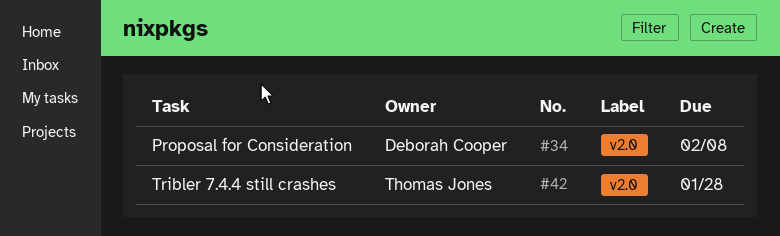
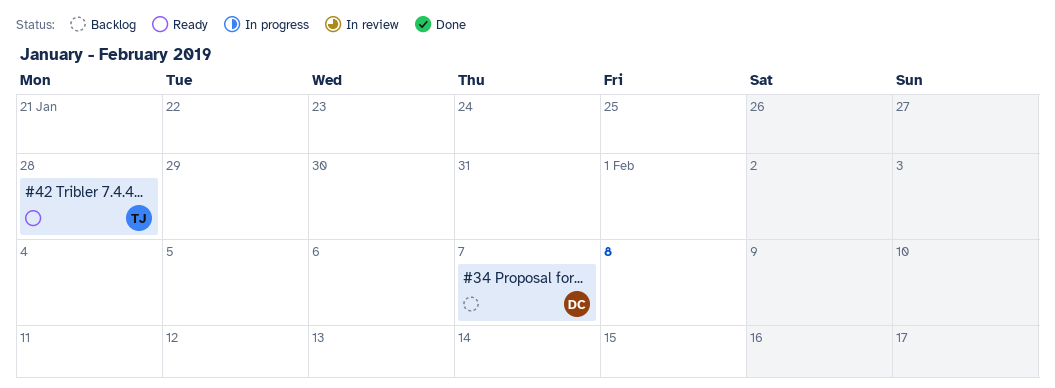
#34, due: Feb 8 -> Feb 7

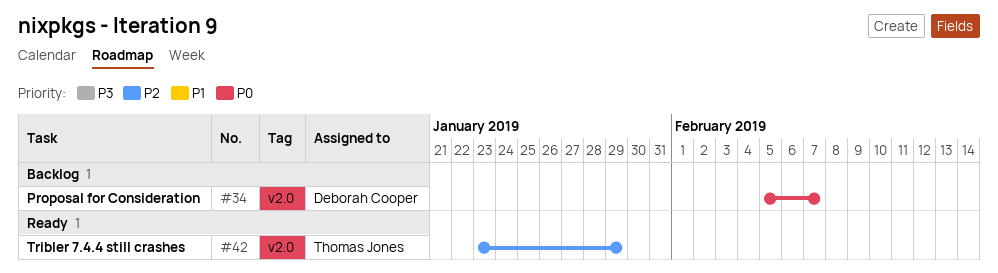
#42, due: Jan 28 -> Jan 29

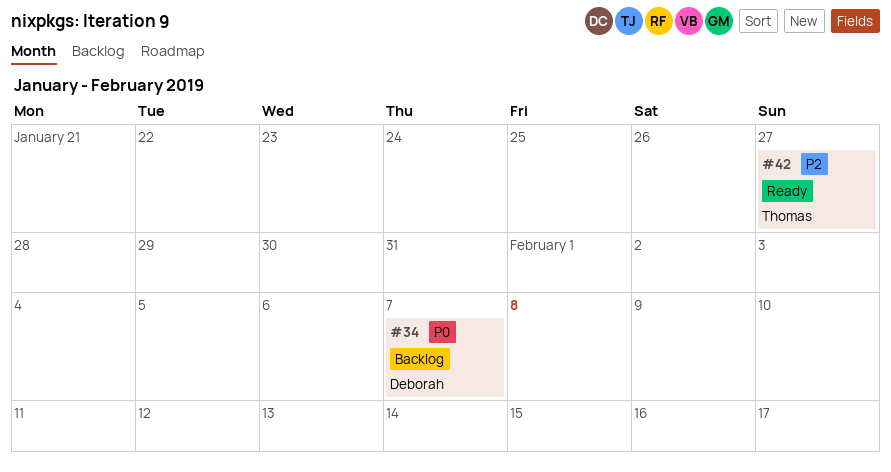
#42, due: Jan 29 -> Jan 27

